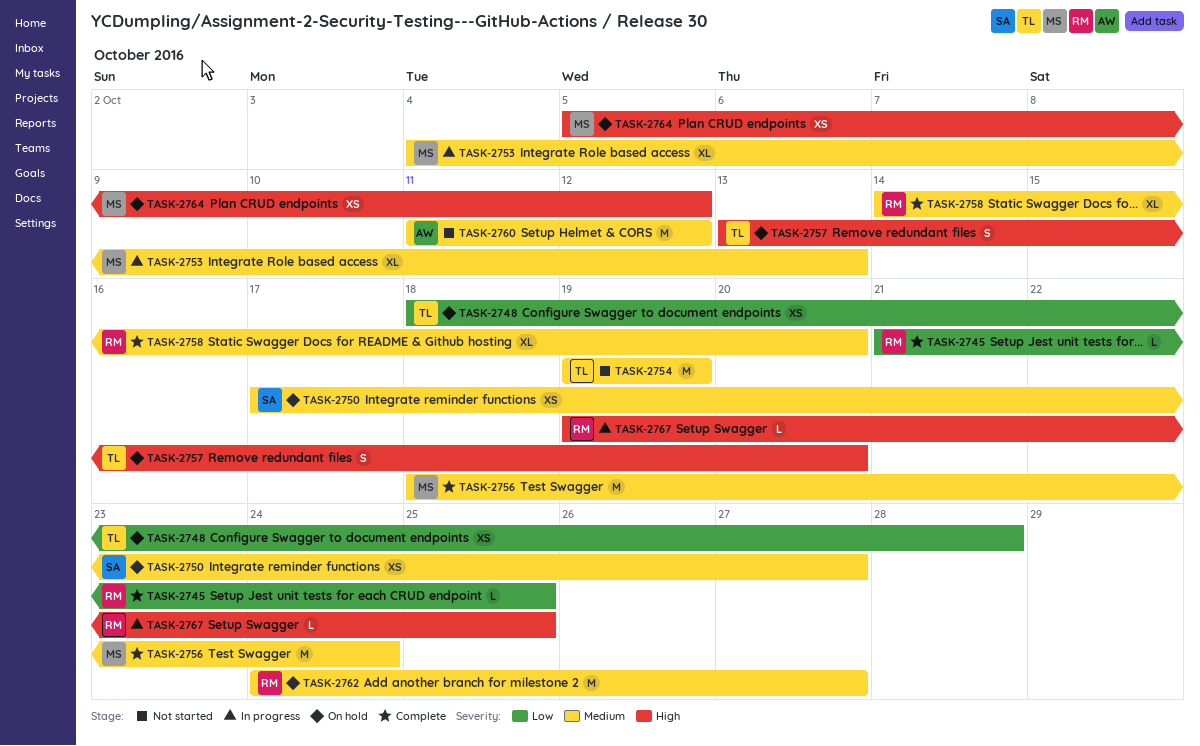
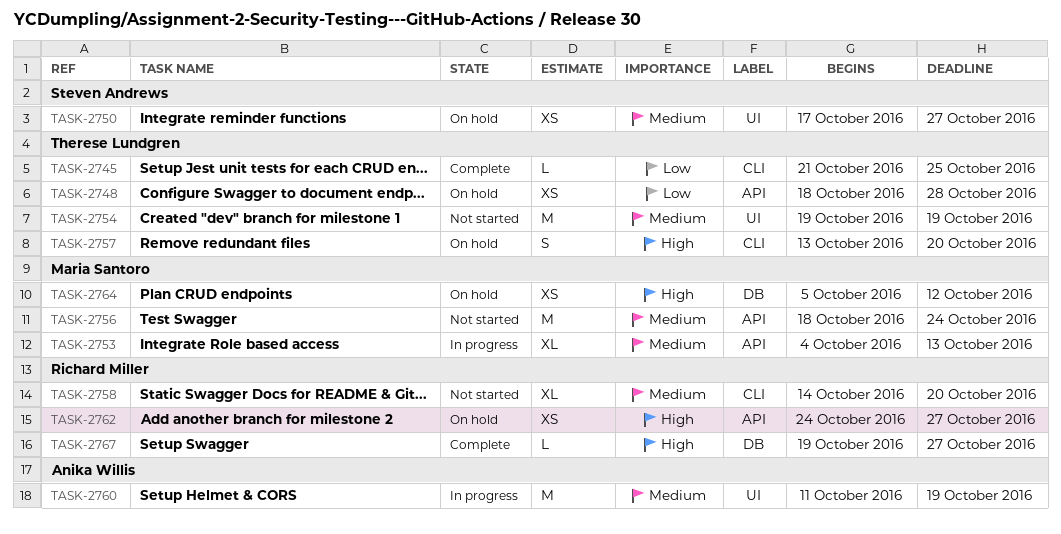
TASK-2745, owner: Richard Miller -> Therese Lundgren
TASK-2756, status: Complete -> Not started
TASK-2758, status: Complete -> Not started
TASK-2760, status: Not started -> In progress
TASK-2760, due: Oct 12 -> Oct 19
TASK-2762, priority: Medium -> High
TASK-2762, estimate: M -> XS
TASK-2767, status: In progress -> Complete
TASK-2767, due: Oct 25 -> Oct 27

